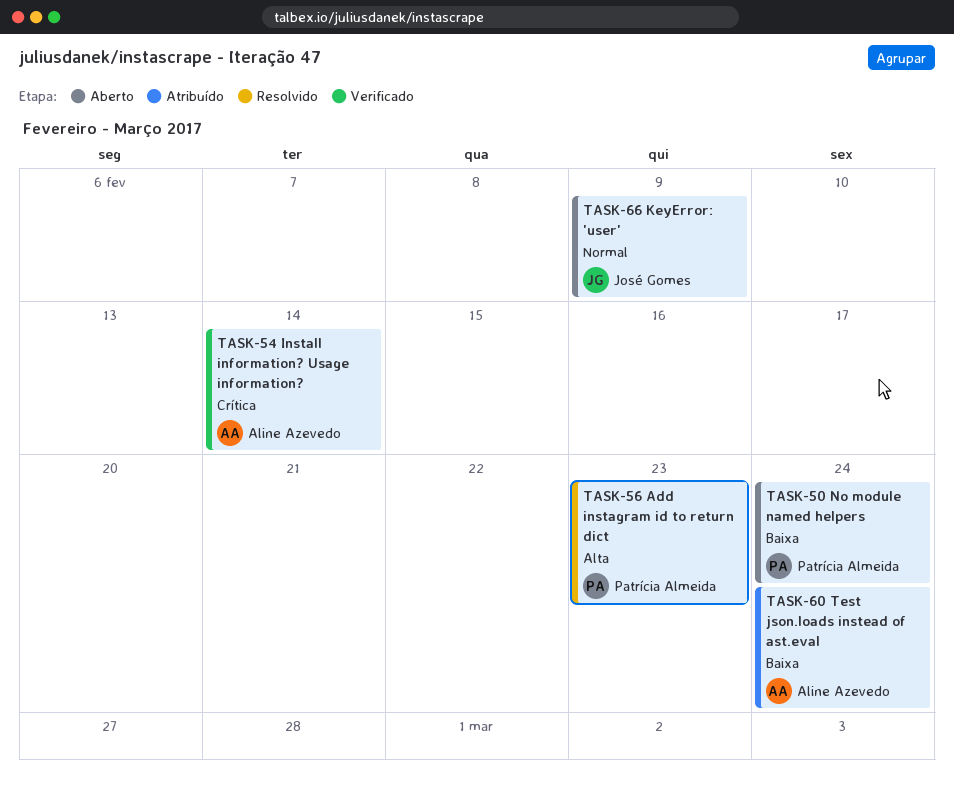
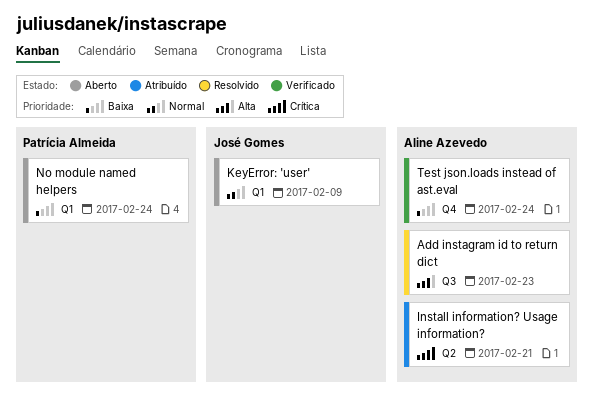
Add instagram id to return dict, owner: Patrícia Almeida -> Aline Azevedo
Install information? Usage information?, status: Verificado -> Atribuído
Install information? Usage information?, due: Feb 14 -> Feb 21
Test json.loads instead of ast.eval, status: Atribuído -> Verificado

